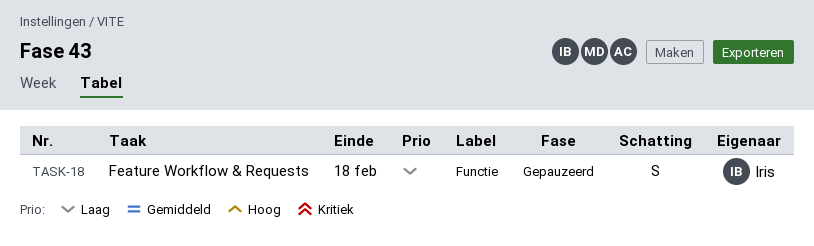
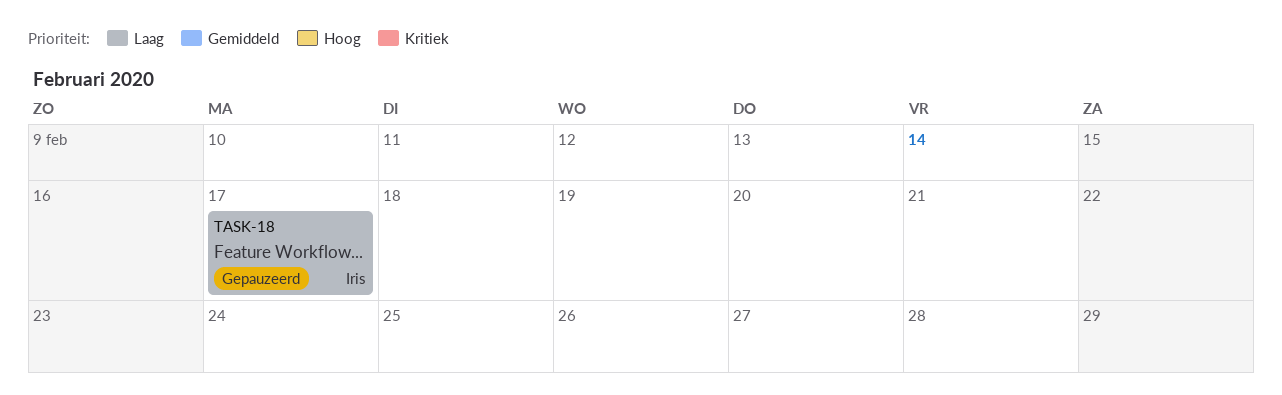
TASK-18, due: Feb 18 -> Feb 17

